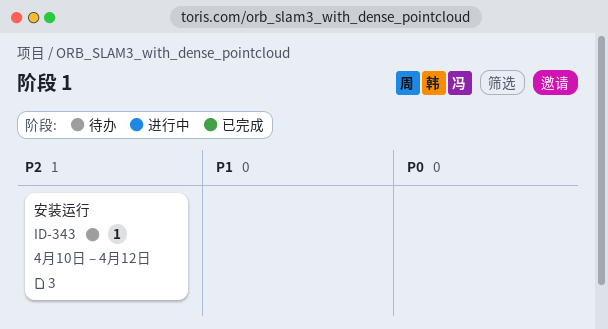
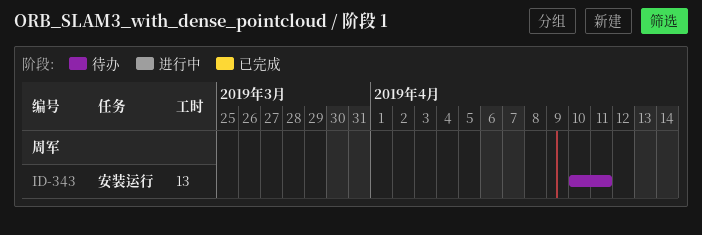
ID-343, estimate: 1 -> 13
ID-343, due: Apr 12 -> Apr 11

